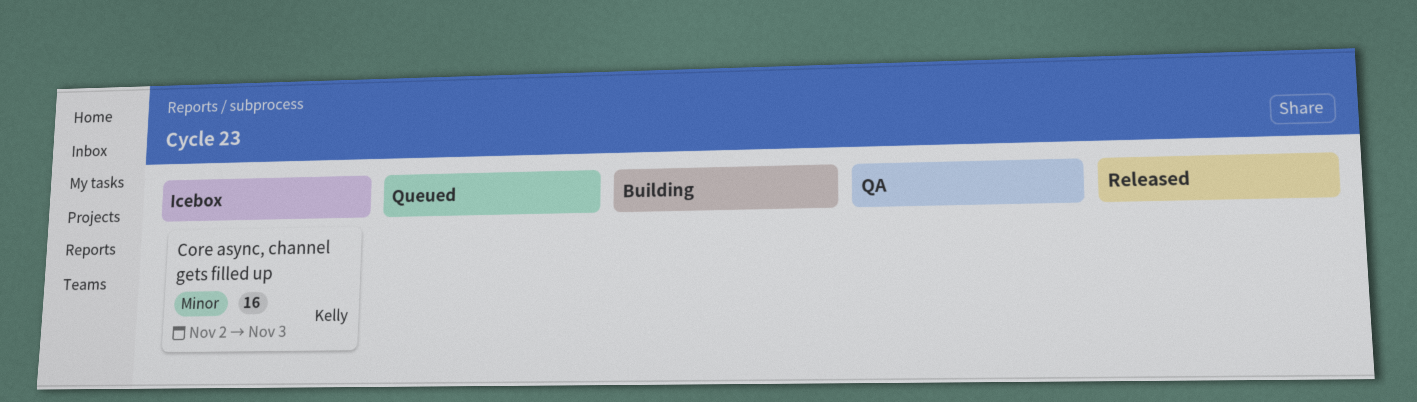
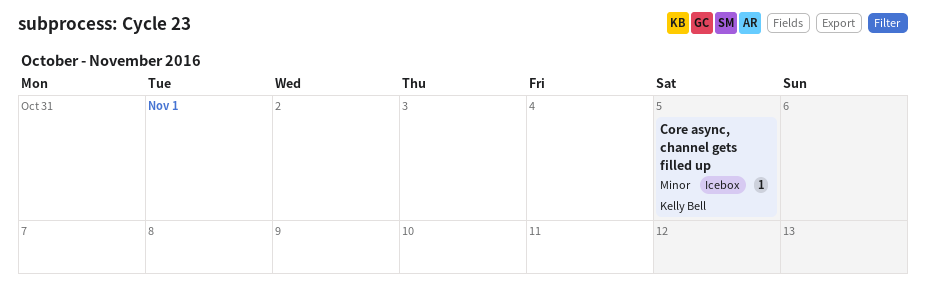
Core async, channel gets filled up, estimate: 16 -> 1
Core async, channel gets filled up, due: Nov 3 -> Nov 5

